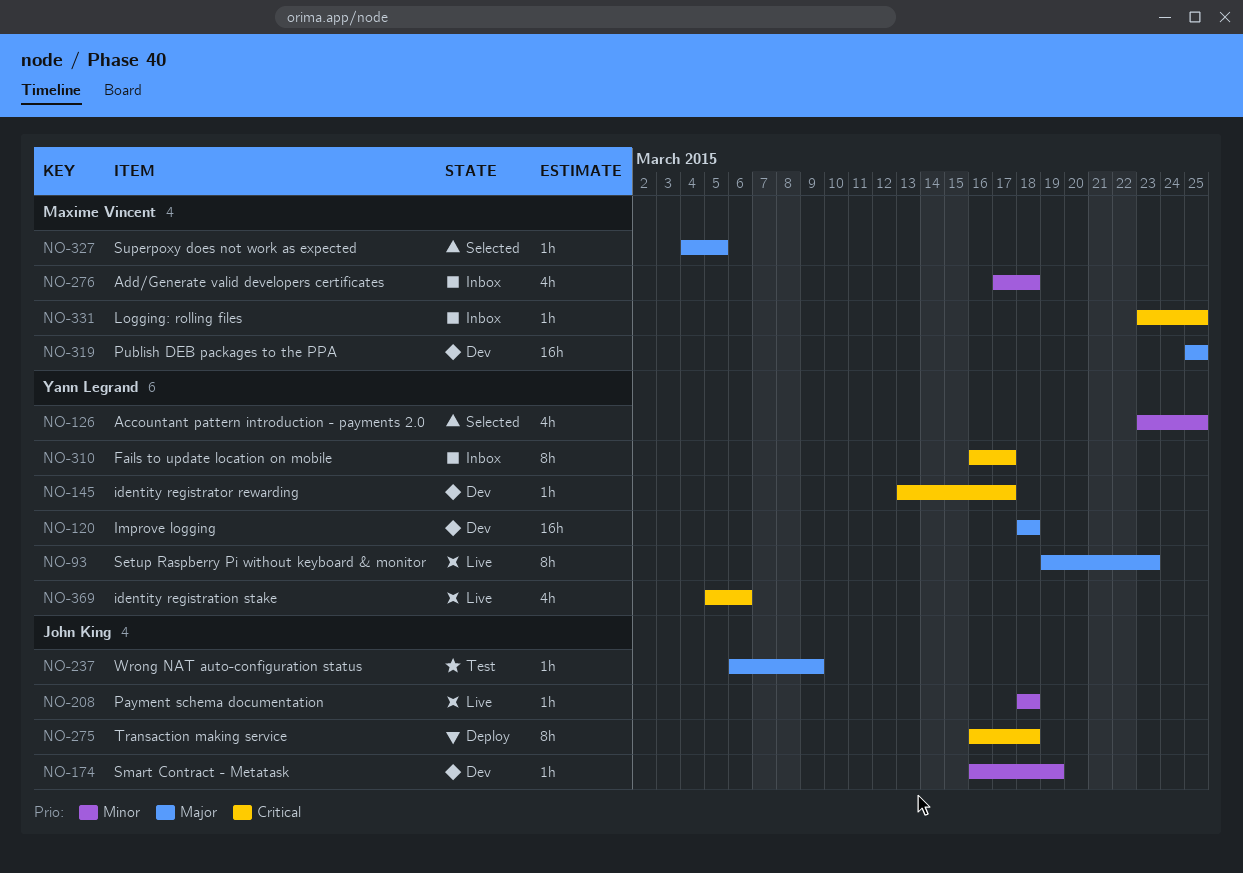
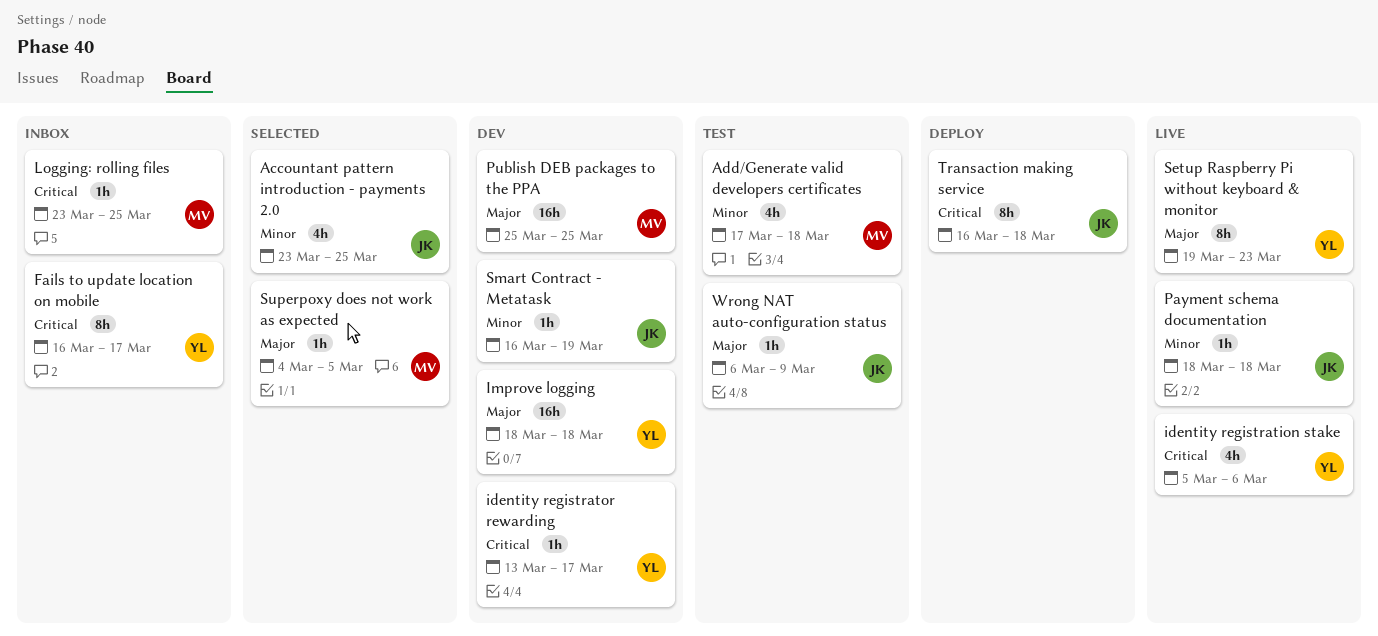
Accountant pattern introduction - payments 2.0, owner: Yann Legrand -> John King
Add/Generate valid developers certificates, status: Inbox -> Test

